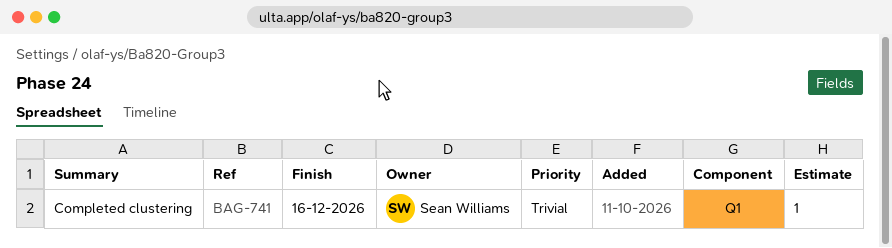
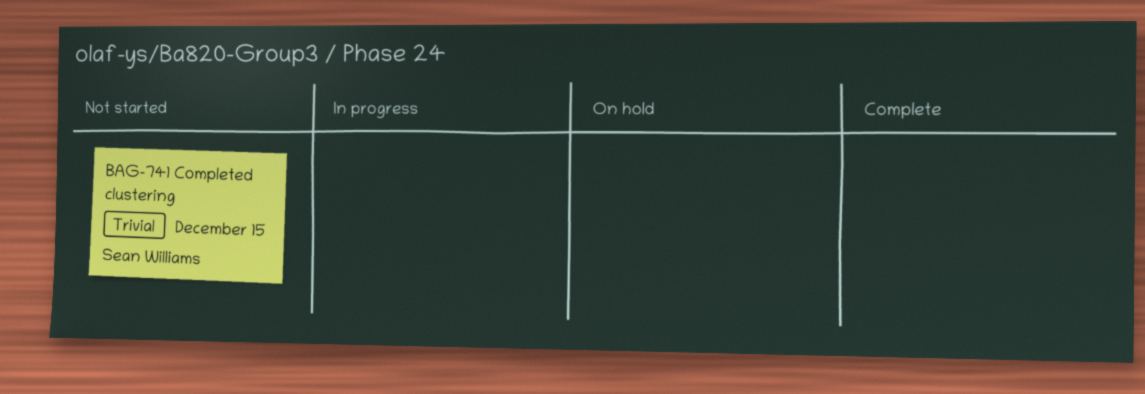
BAG-741, due: Dec 16 -> Dec 15

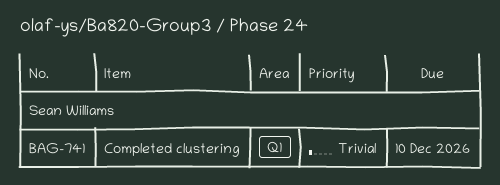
BAG-741, due: Dec 15 -> Dec 10

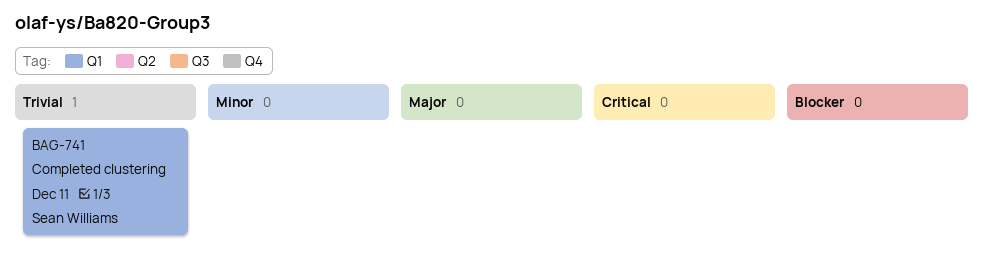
BAG-741, due: Dec 10 -> Dec 11

